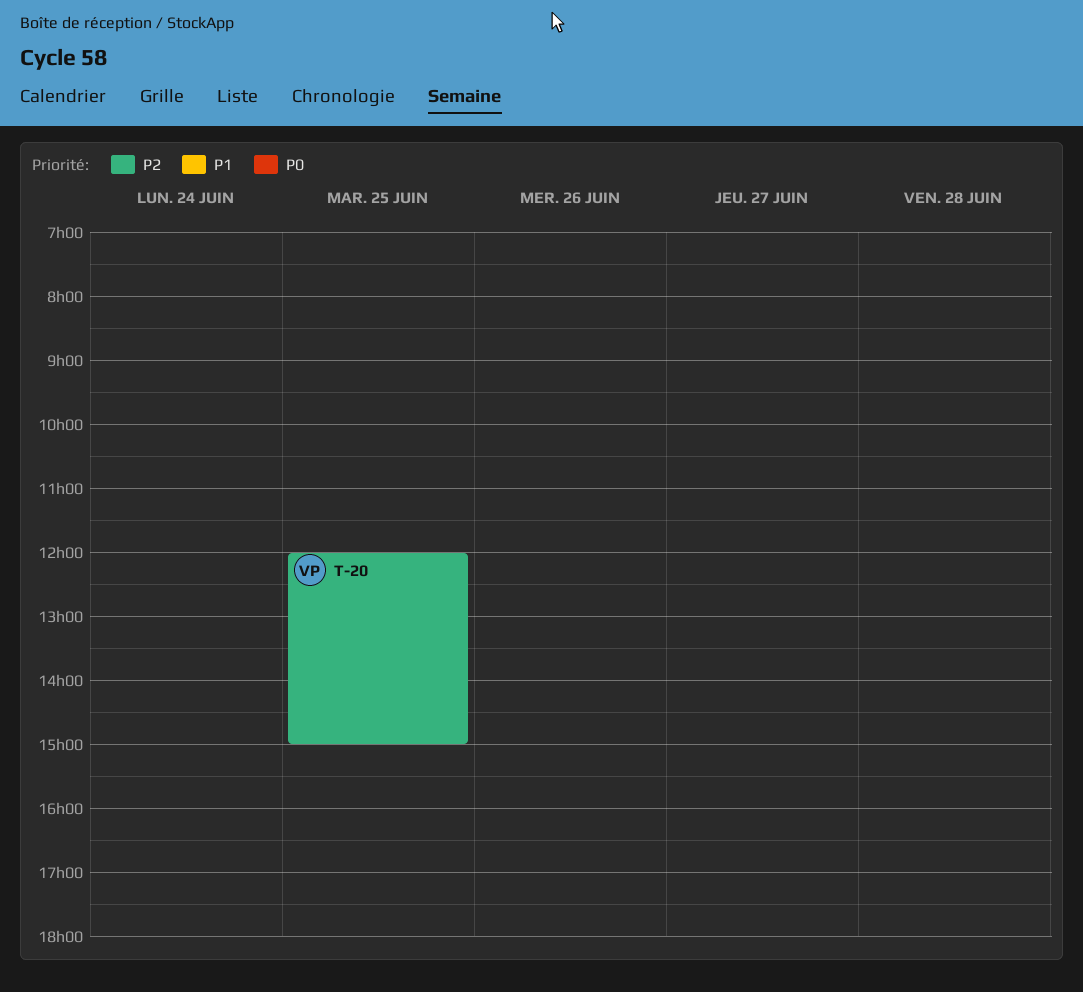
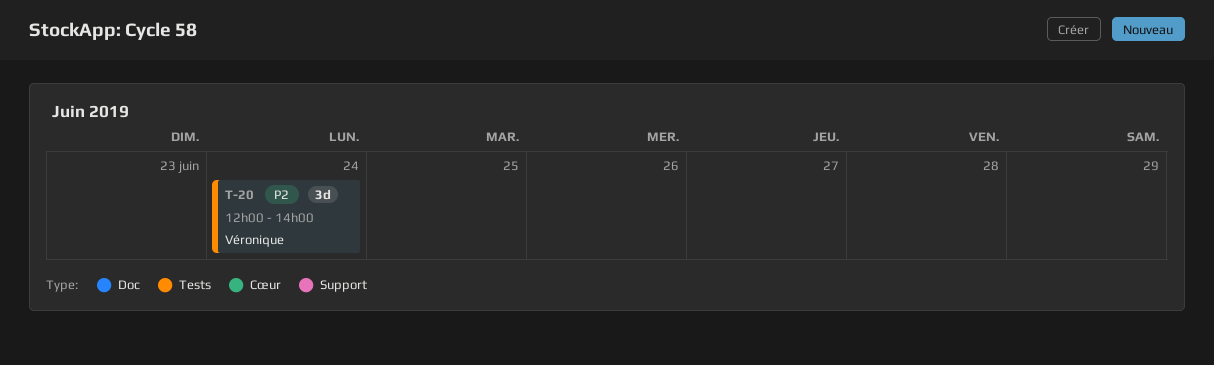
T-20, day: Jun 25 -> Jun 24
T-20, ends: 15:00 -> 14:00

